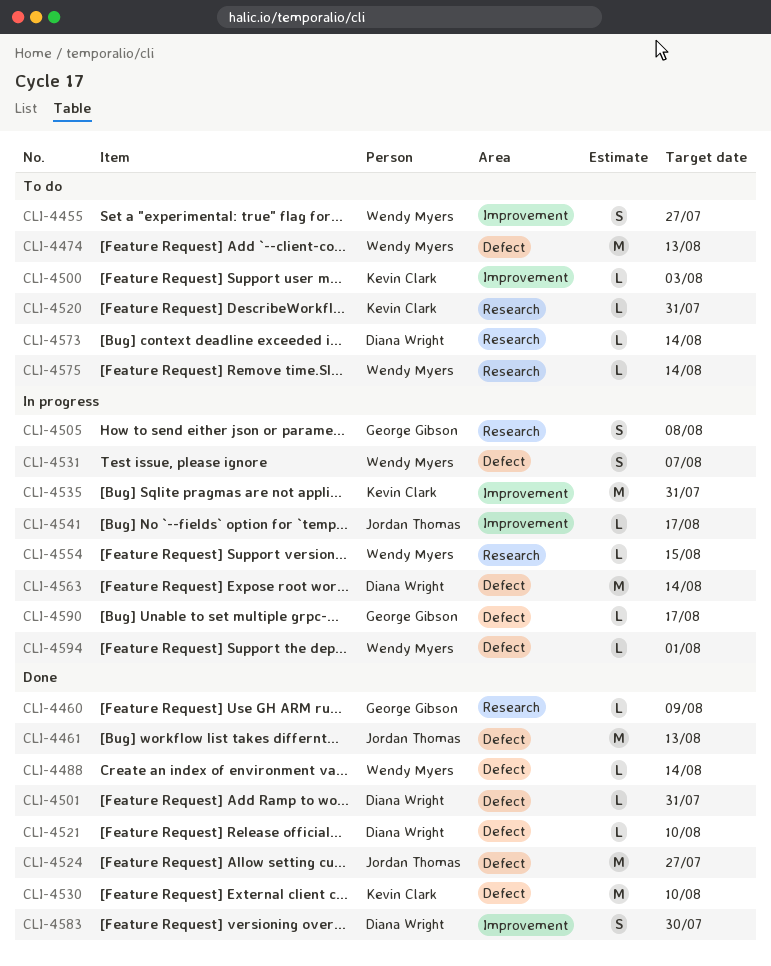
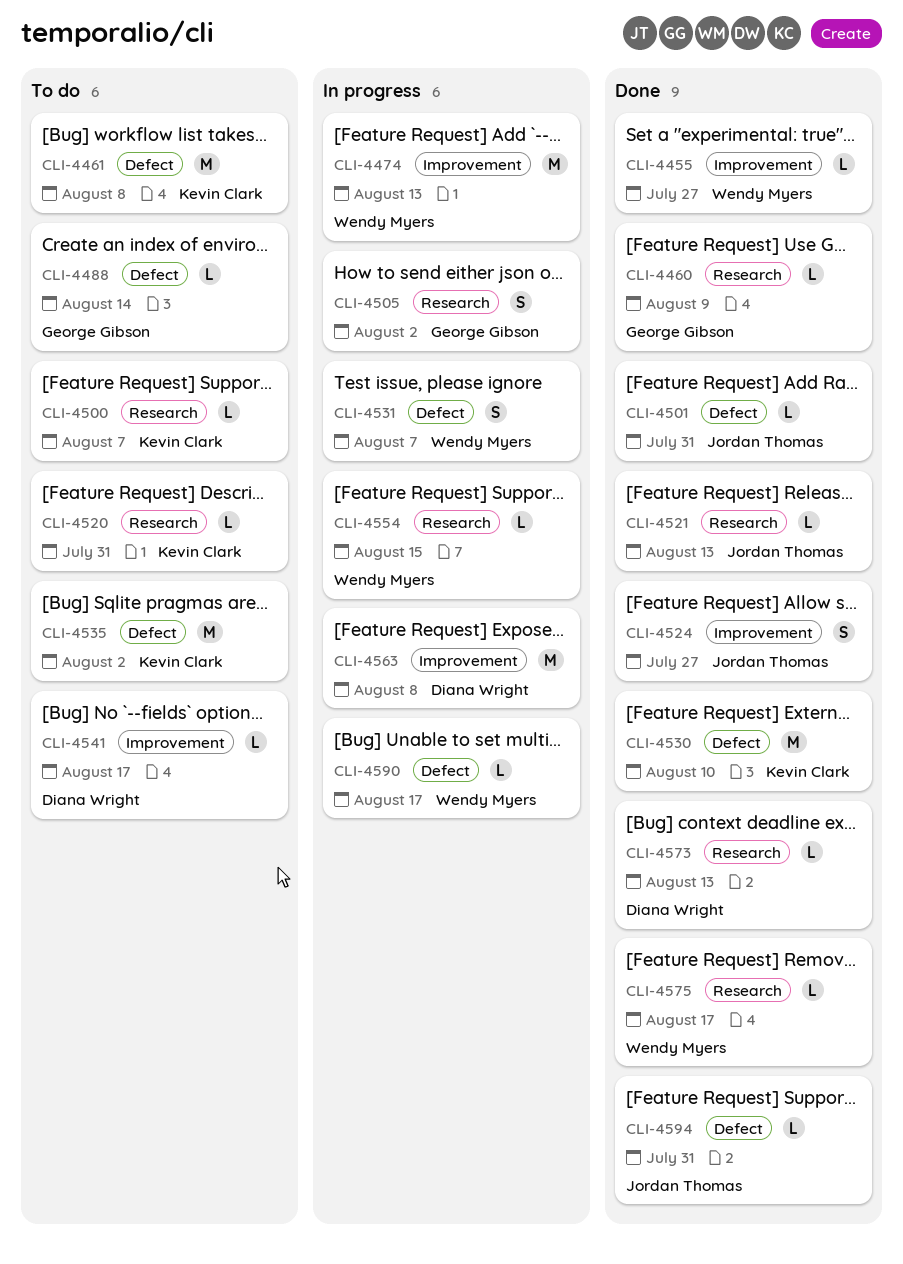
CLI-4455, status: To do -> Done
CLI-4455, estimate: S -> L
CLI-4461, status: Done -> To do
CLI-4461, owner: Jordan Thomas -> Kevin Clark
CLI-4461, due: Aug 13 -> Aug 8
CLI-4474, status: To do -> In progress
CLI-4474, label: Defect -> Improvement
CLI-4488, status: Done -> To do
CLI-4488, owner: Wendy Myers -> George Gibson
CLI-4500, label: Improvement -> Research
CLI-4500, due: Aug 3 -> Aug 7
CLI-4501, owner: Diana Wright -> Jordan Thomas
CLI-4505, due: Aug 8 -> Aug 2
CLI-4521, owner: Diana Wright -> Jordan Thomas
CLI-4521, label: Defect -> Research
CLI-4521, due: Aug 10 -> Aug 13
CLI-4524, label: Defect -> Improvement
CLI-4524, estimate: M -> S
CLI-4535, status: In progress -> To do
CLI-4535, label: Improvement -> Defect
CLI-4535, due: Jul 31 -> Aug 2
CLI-4541, status: In progress -> To do
CLI-4541, owner: Jordan Thomas -> Diana Wright
CLI-4563, label: Defect -> Improvement
CLI-4563, due: Aug 14 -> Aug 8
CLI-4573, status: To do -> Done
CLI-4573, due: Aug 14 -> Aug 13
CLI-4575, status: To do -> Done
CLI-4575, due: Aug 14 -> Aug 17
CLI-4583: present -> none
CLI-4590, owner: George Gibson -> Wendy Myers
CLI-4594, status: In progress -> Done
CLI-4594, owner: Wendy Myers -> Jordan Thomas
CLI-4594, due: Aug 1 -> Jul 31

